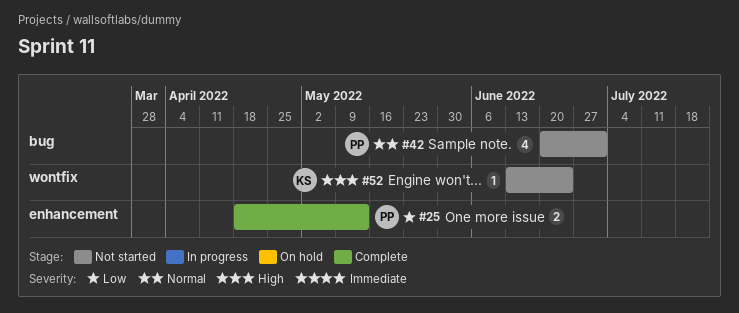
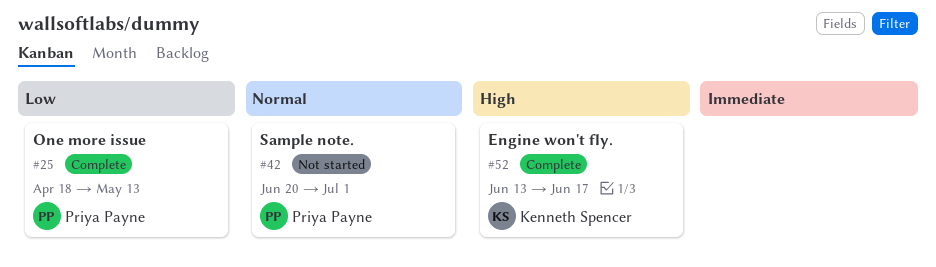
#52, status: Not started -> Complete
#52, due: Jun 24 -> Jun 17

